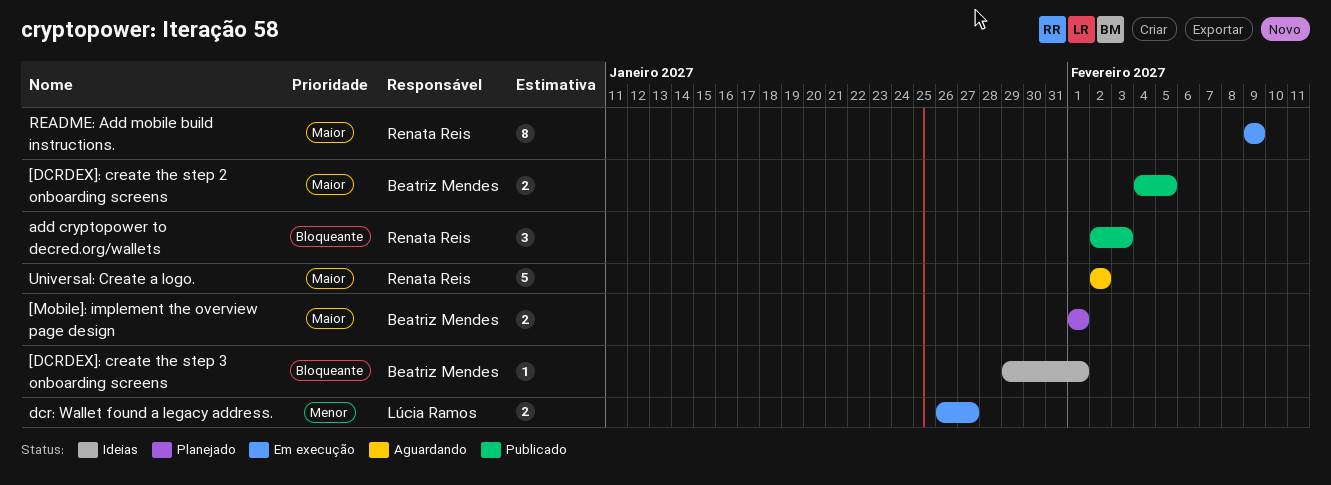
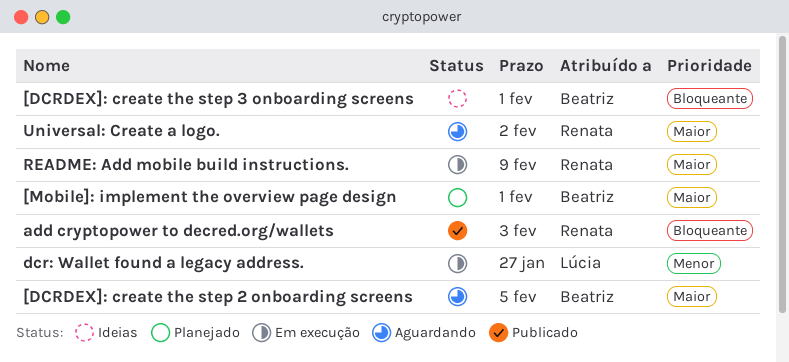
[DCRDEX]: create the step 2 onboarding screens, status: Publicado -> Aguardando

